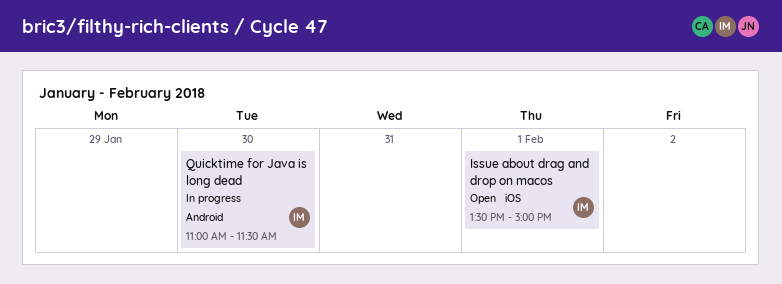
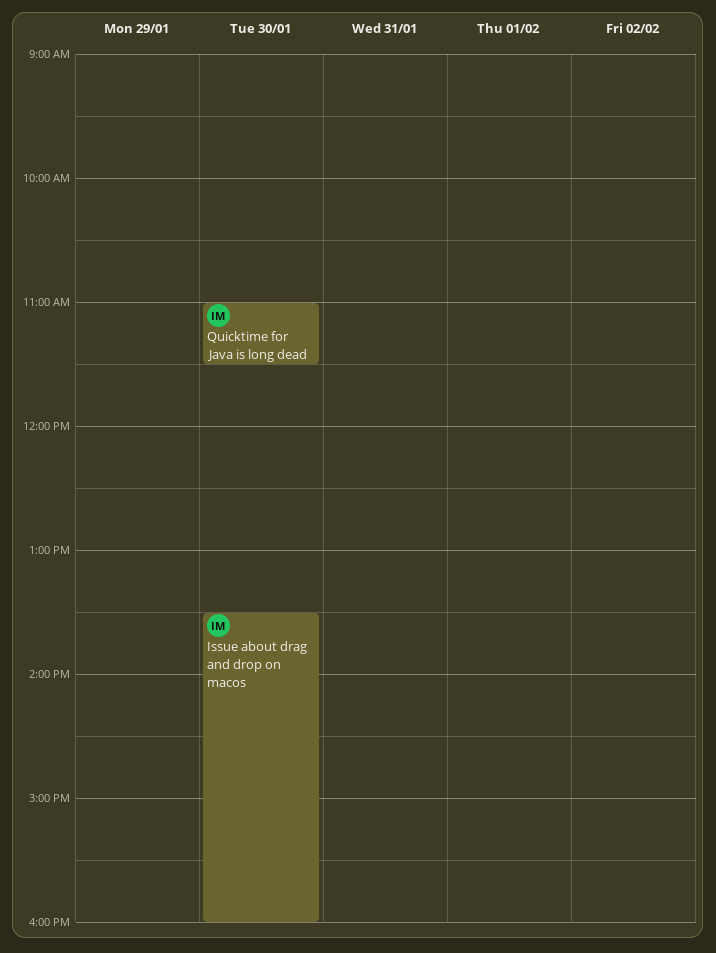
Issue about drag and drop on macos, day: Feb 1 -> Jan 30
Issue about drag and drop on macos, ends: 15:00 -> 16:00

